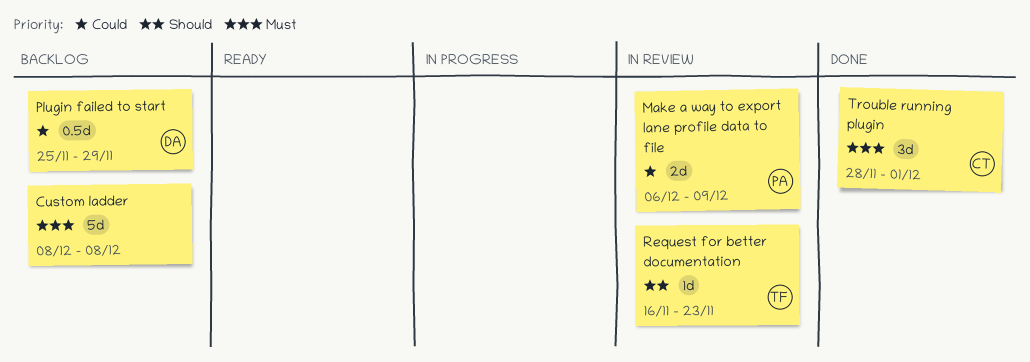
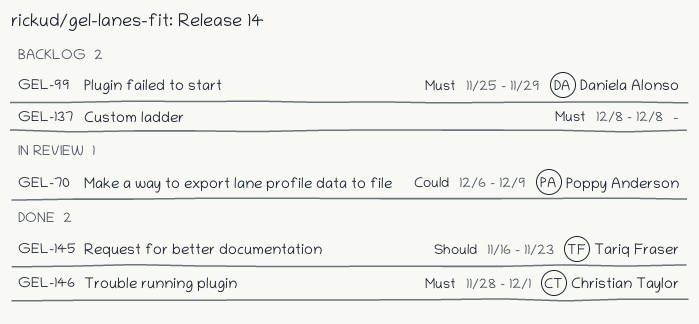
Plugin failed to start, priority: Could -> Must
Request for better documentation, status: In review -> Done

